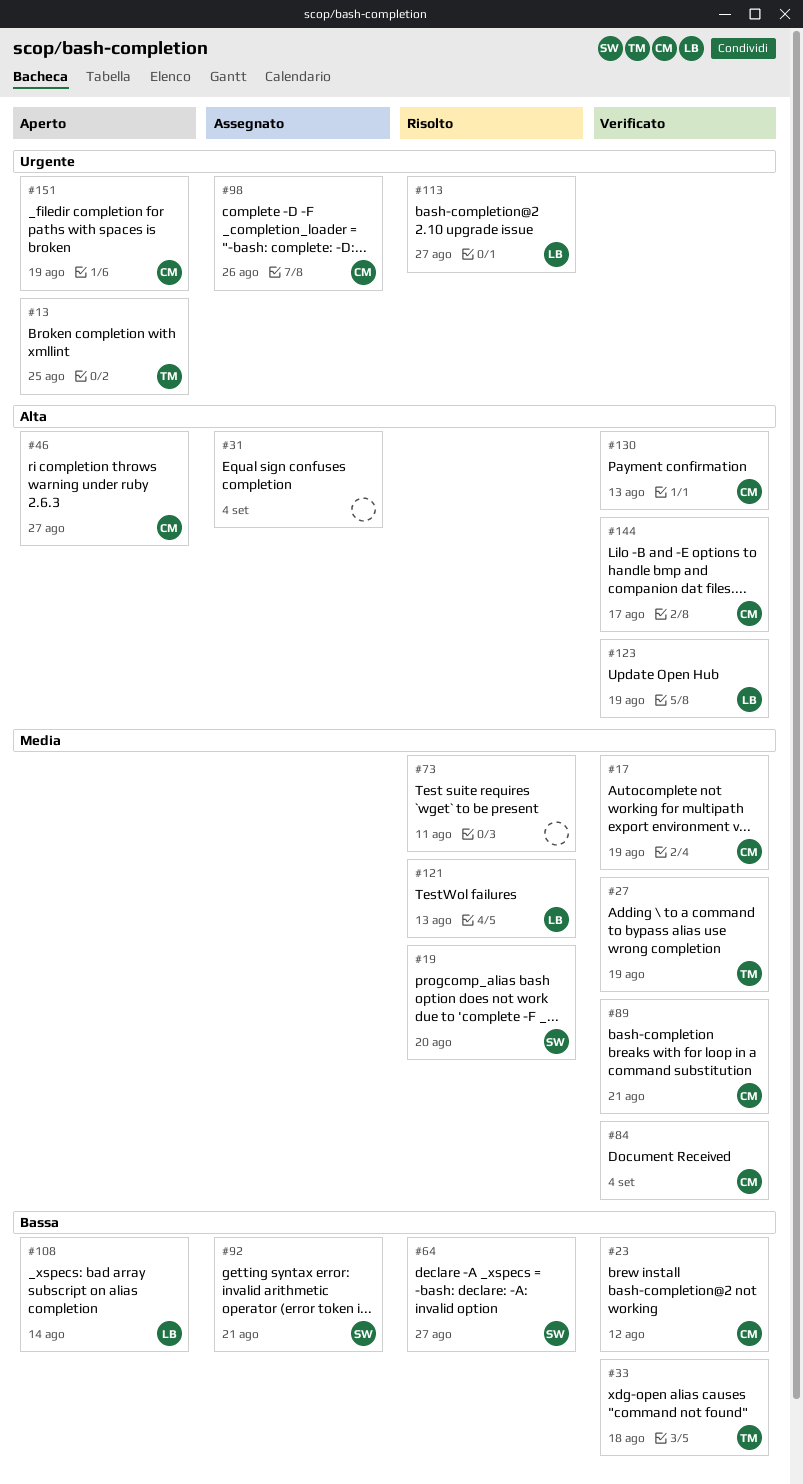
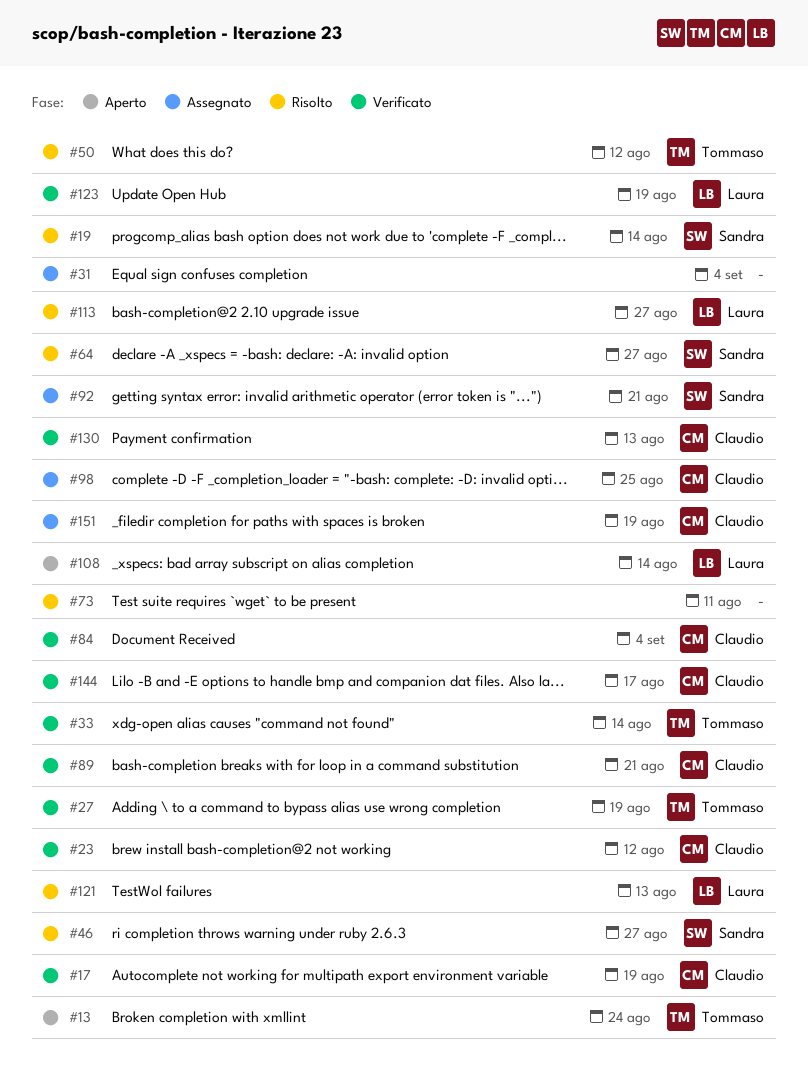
#13, due: Aug 25 -> Aug 24
#19, due: Aug 20 -> Aug 14
#33, due: Aug 18 -> Aug 14
#46, status: Aperto -> Risolto
#46, owner: Claudio -> Sandra
#50: none -> present
#98, due: Aug 26 -> Aug 25
#151, status: Aperto -> Assegnato

